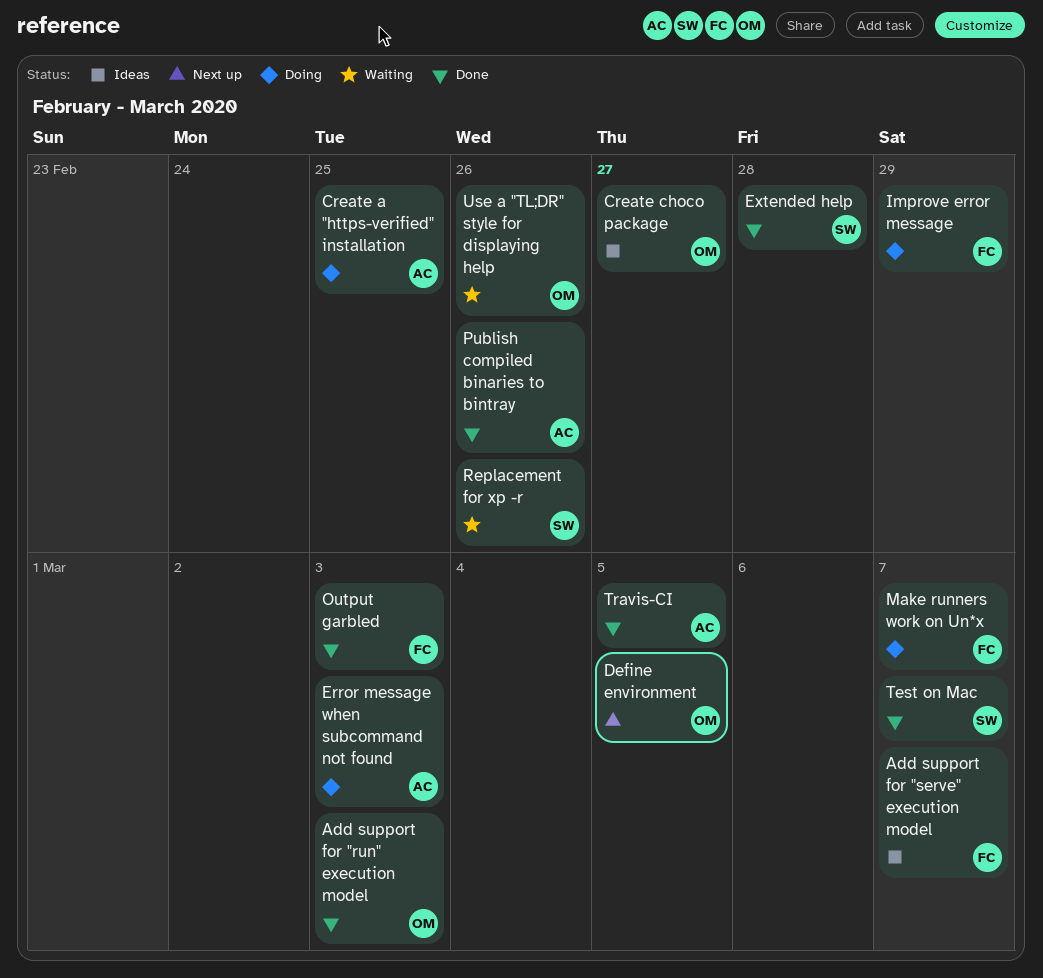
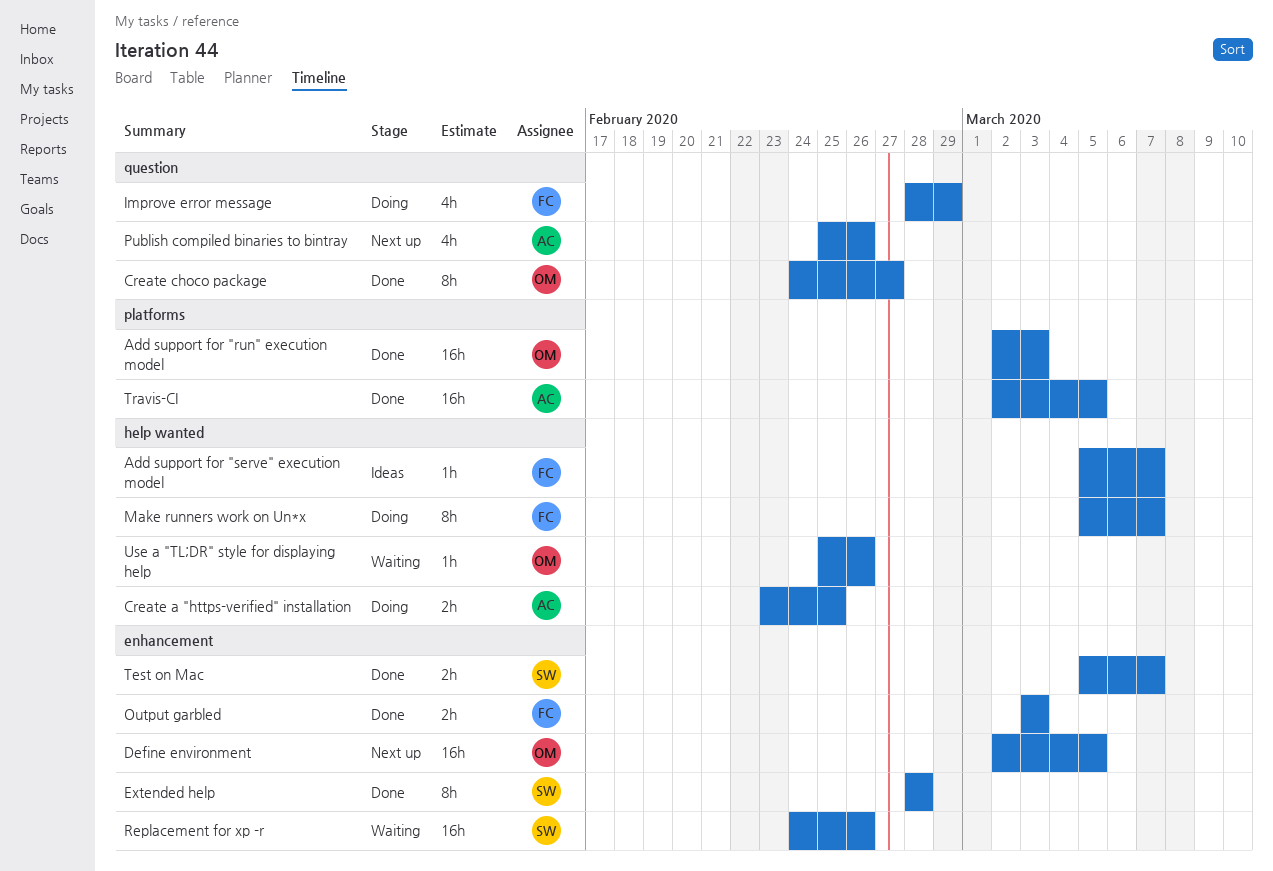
Create choco package, status: Ideas -> Done
Error message when subcommand not found: present -> none
Publish compiled binaries to bintray, status: Done -> Next up

